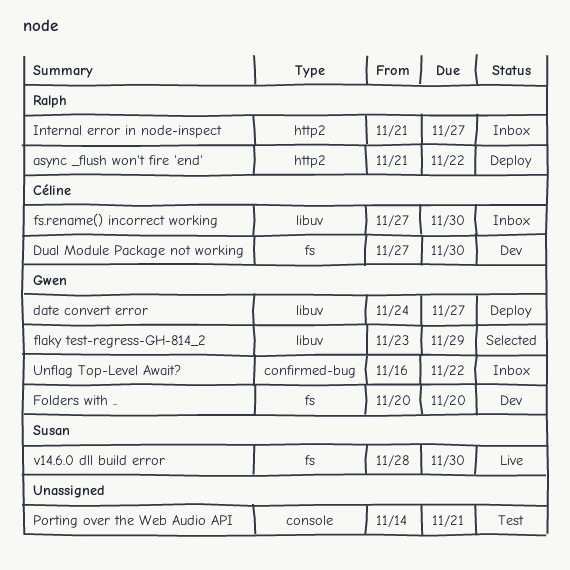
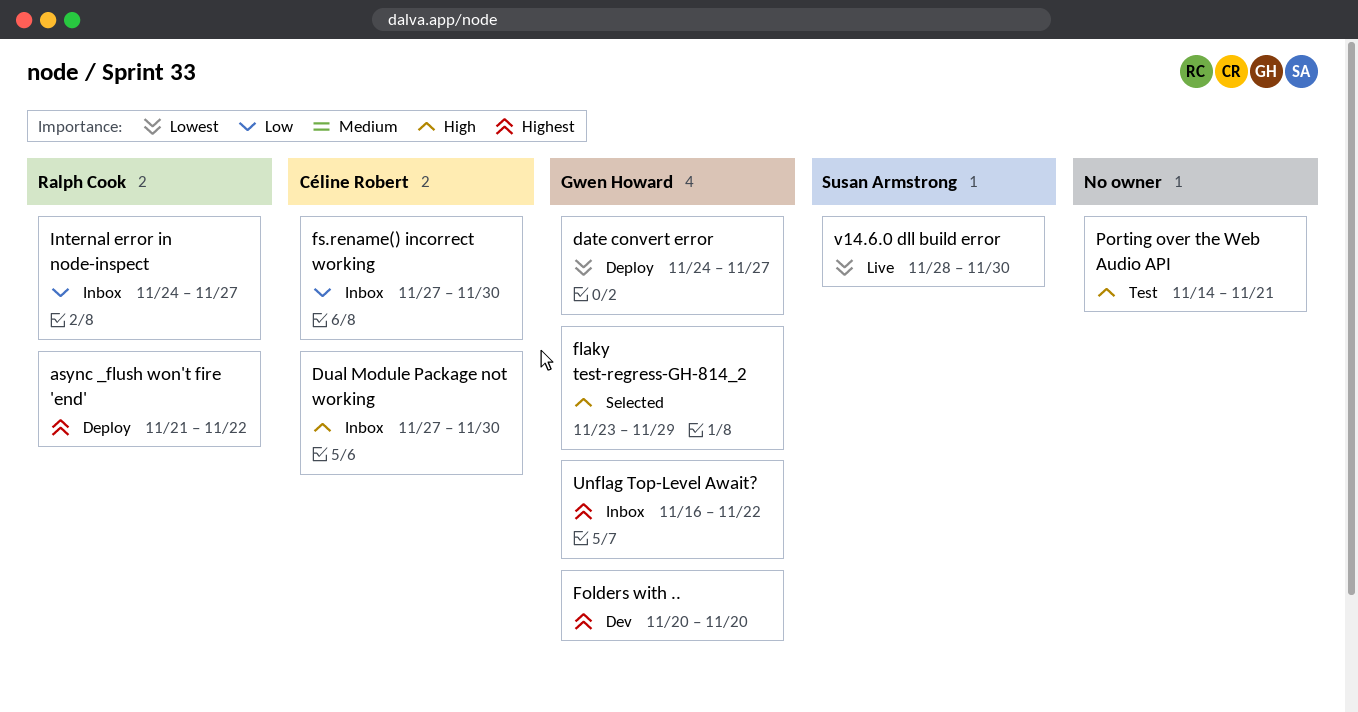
Dual Module Package not working, status: Dev -> Inbox
Internal error in node-inspect, start: Nov 21 -> Nov 24

